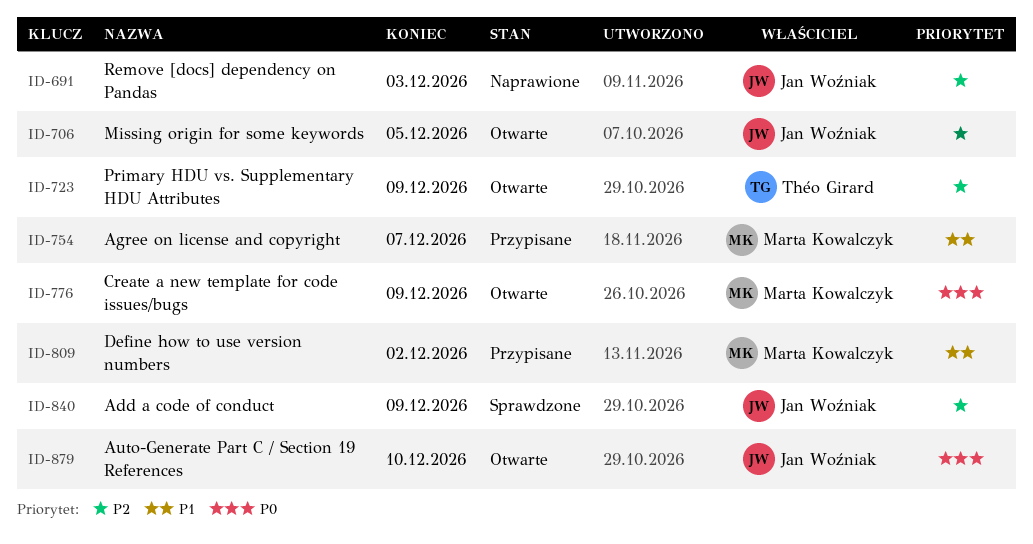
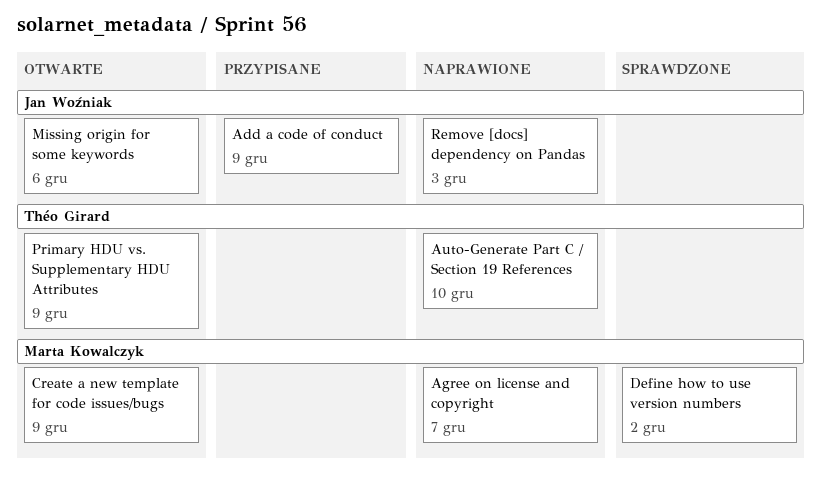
Add a code of conduct, status: Sprawdzone -> Przypisane
Agree on license and copyright, status: Przypisane -> Naprawione
Auto-Generate Part C / Section 19 References, status: Otwarte -> Naprawione
Auto-Generate Part C / Section 19 References, owner: Jan Woźniak -> Théo Girard
Define how to use version numbers, status: Przypisane -> Sprawdzone
Missing origin for some keywords, due: Dec 5 -> Dec 6

